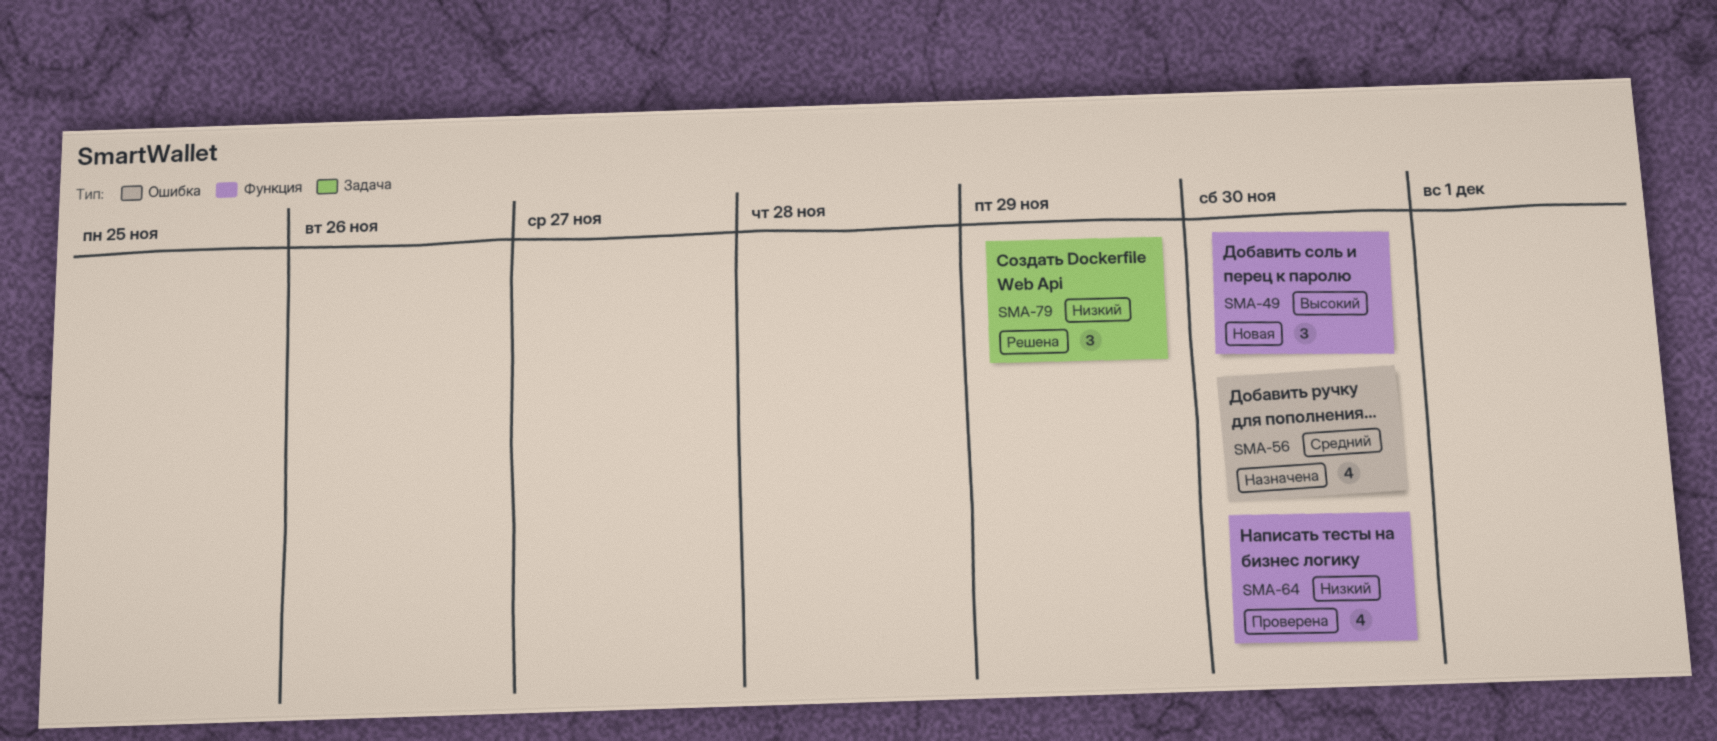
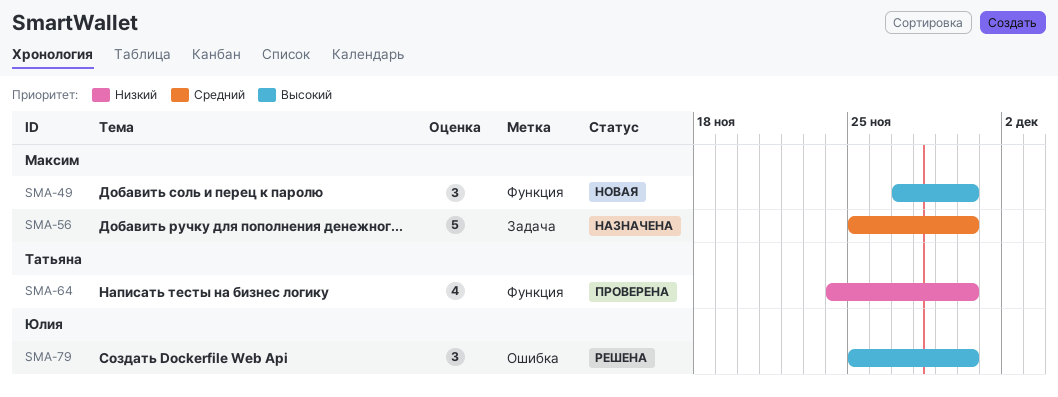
SMA-56, label: Ошибка -> Задача
SMA-56, estimate: 4 -> 5
SMA-79, priority: Низкий -> Высокий
SMA-79, label: Задача -> Ошибка
SMA-79, due: Nov 29 -> Nov 30

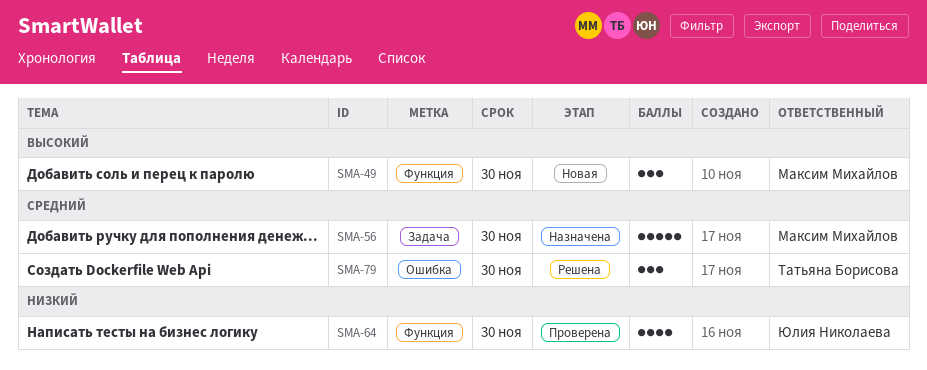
SMA-64, owner: Татьяна Борисова -> Юлия Николаева
SMA-79, owner: Юлия Николаева -> Татьяна Борисова
SMA-79, priority: Высокий -> Средний

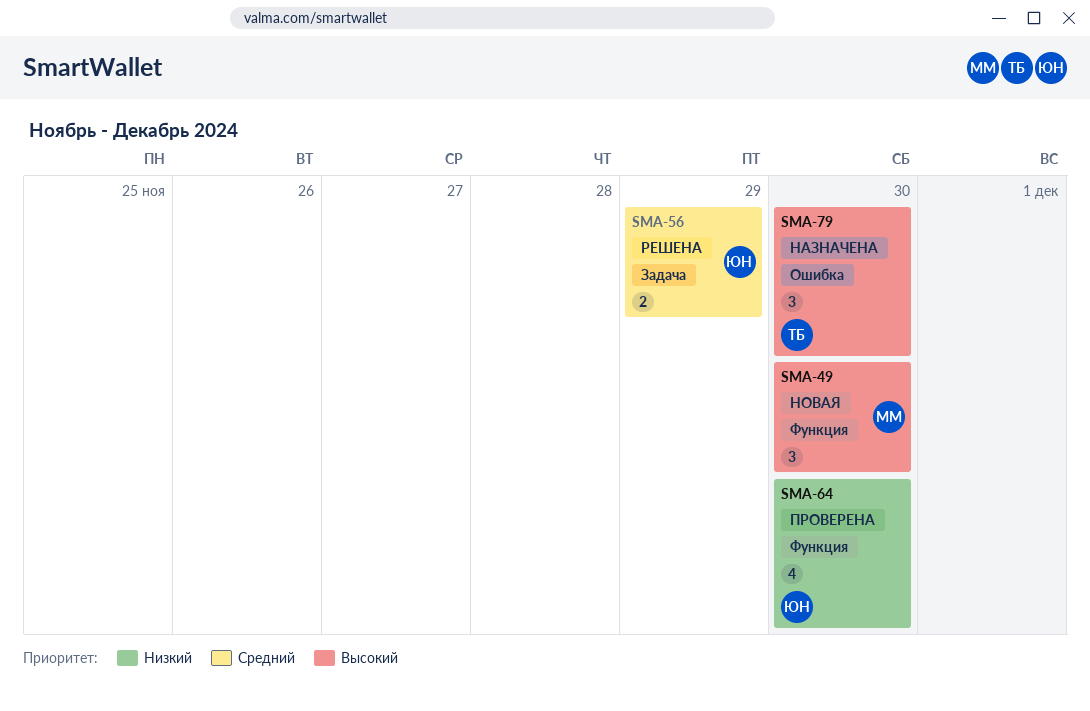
SMA-56, status: Назначена -> Решена
SMA-56, owner: Максим Михайлов -> Юлия Николаева
SMA-56, estimate: 5 -> 2
SMA-56, due: Nov 30 -> Nov 29
SMA-79, status: Решена -> Назначена
SMA-79, priority: Средний -> Высокий

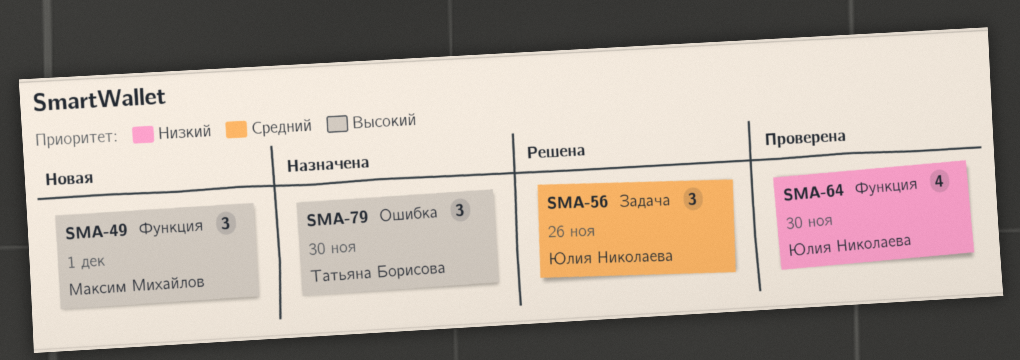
SMA-49, due: Nov 30 -> Dec 1
SMA-56, estimate: 2 -> 3
SMA-56, due: Nov 29 -> Nov 26

